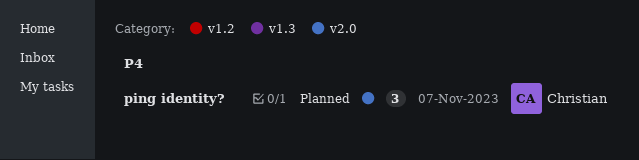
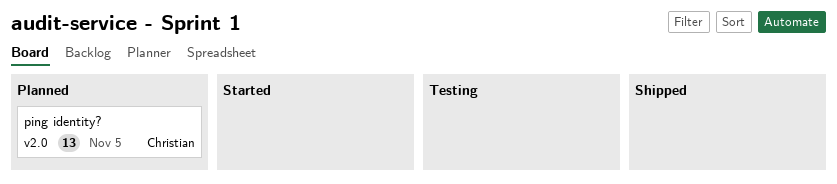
ping identity?, estimate: 3 -> 13
ping identity?, due: Nov 7 -> Nov 5

